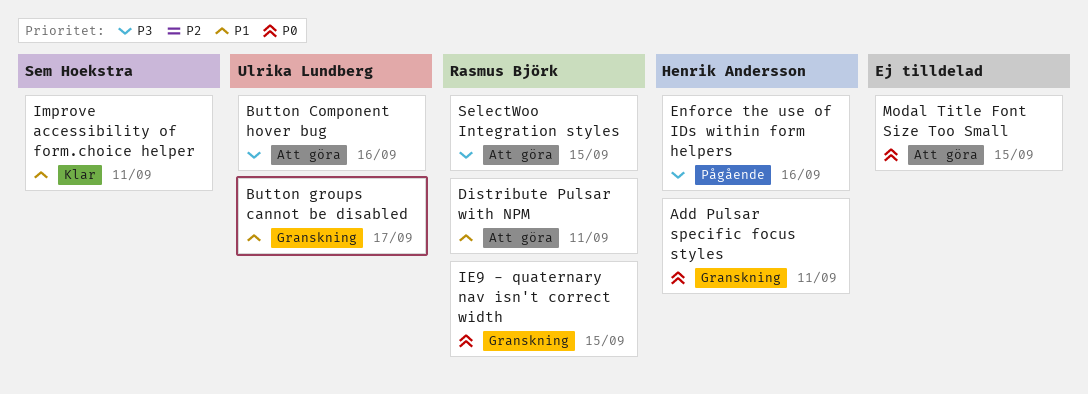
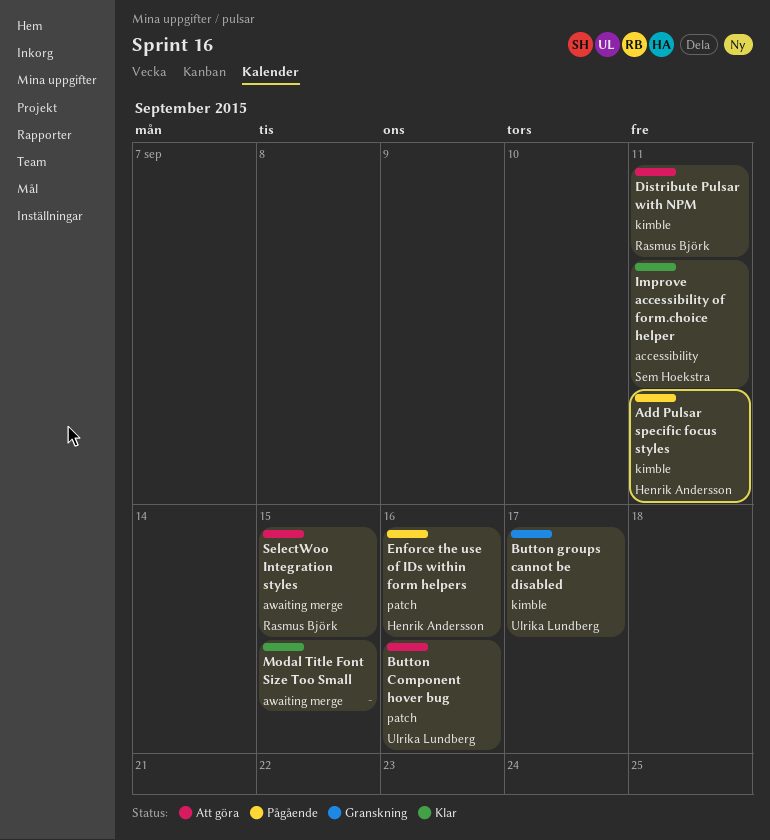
Add Pulsar specific focus styles, status: Granskning -> Pågående
IE9 - quaternary nav isn't correct width: present -> none
Modal Title Font Size Too Small, status: Att göra -> Klar

